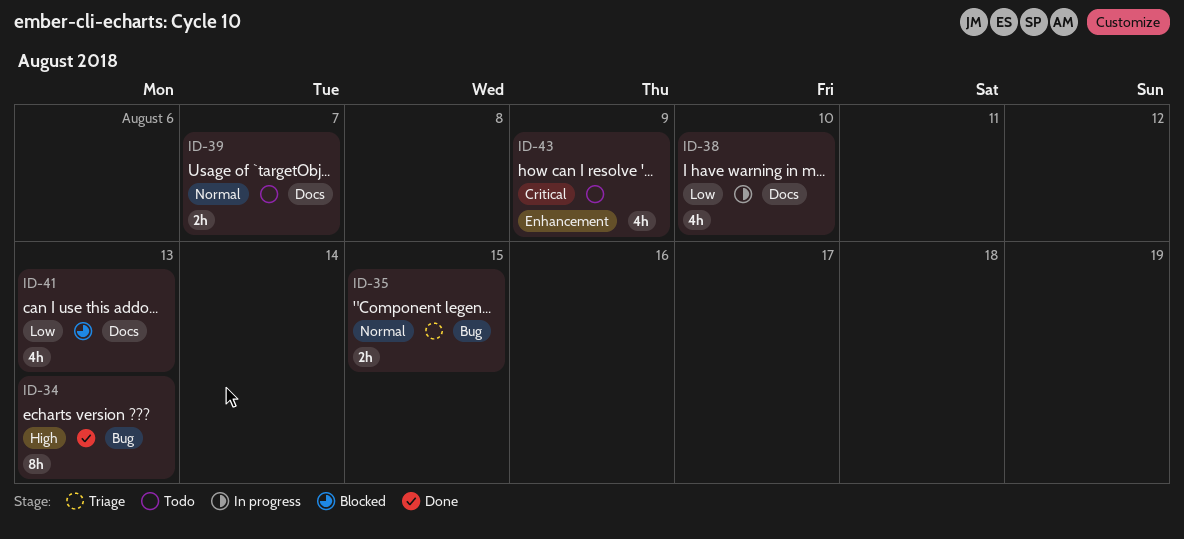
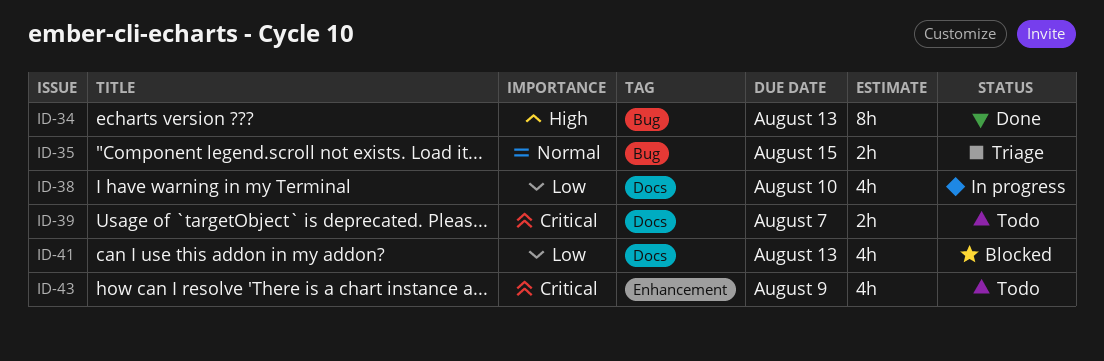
ID-39, priority: Normal -> Critical

